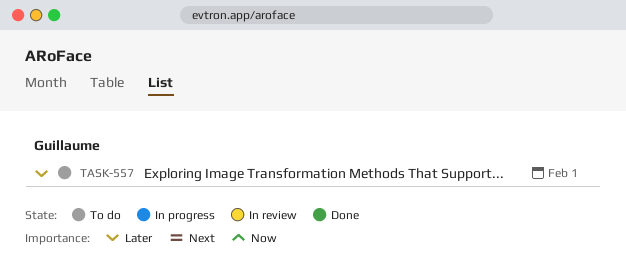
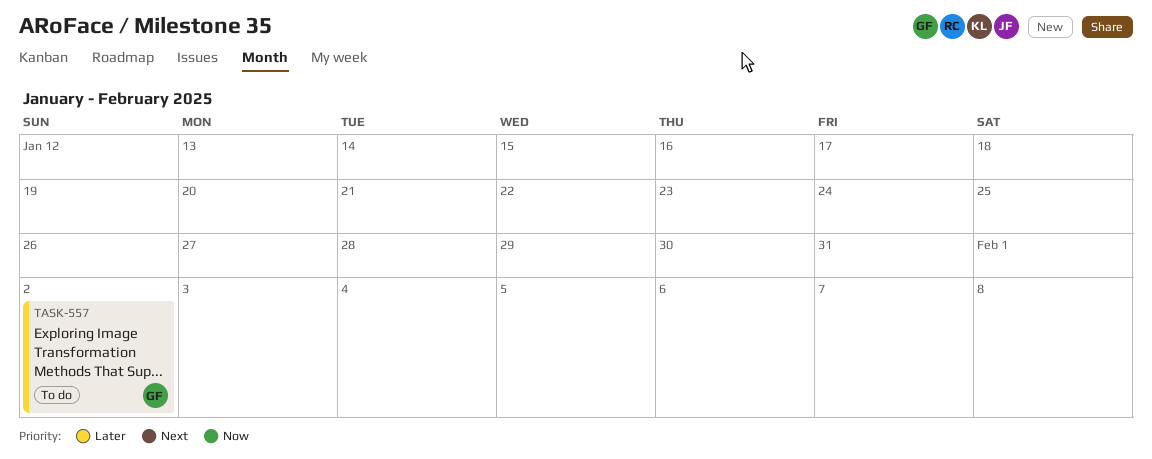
TASK-557, due: Feb 1 -> Feb 2

